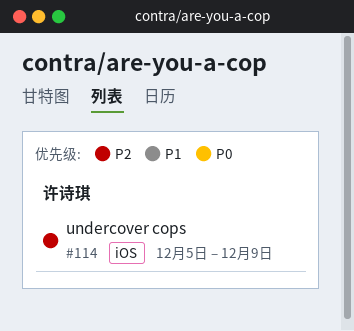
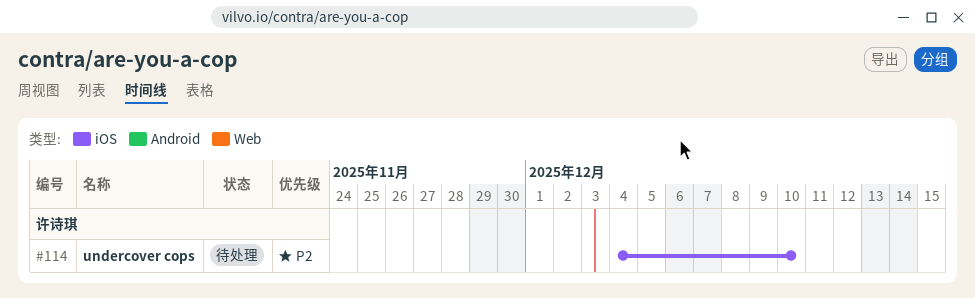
#114, start: Dec 5 -> Dec 4
#114, due: Dec 9 -> Dec 10

